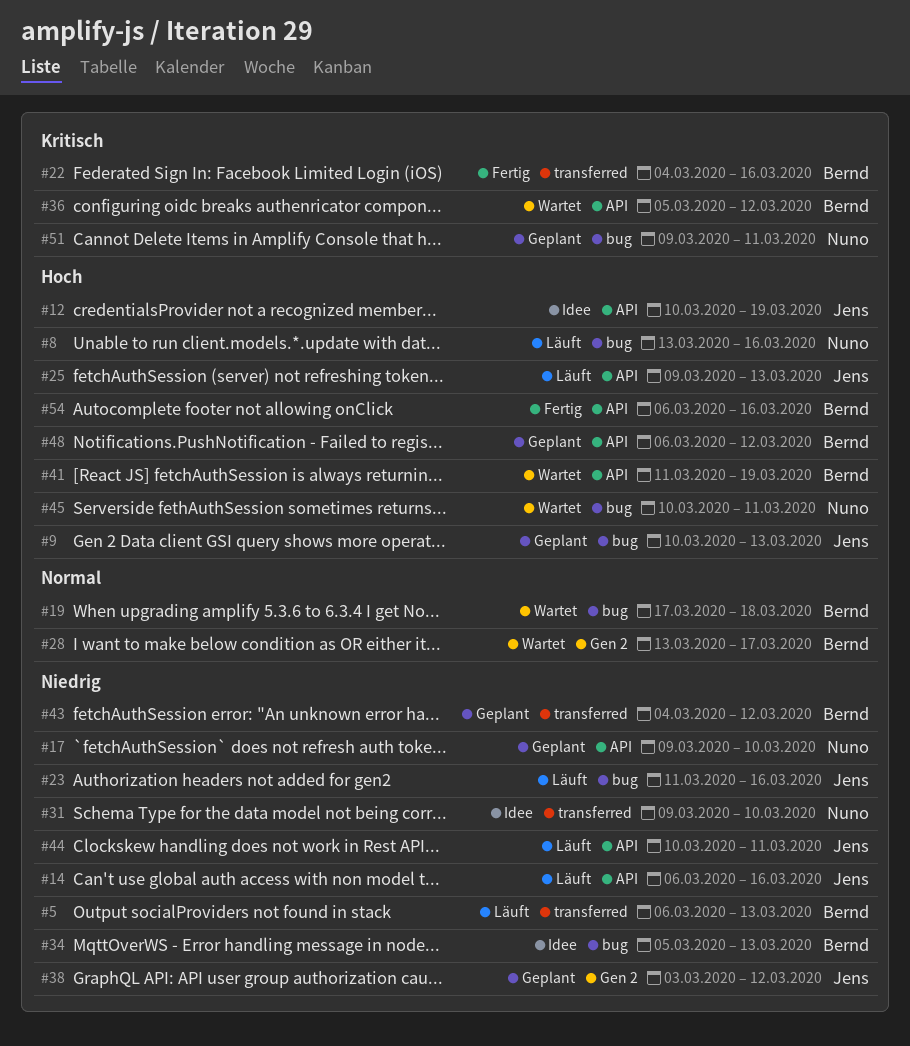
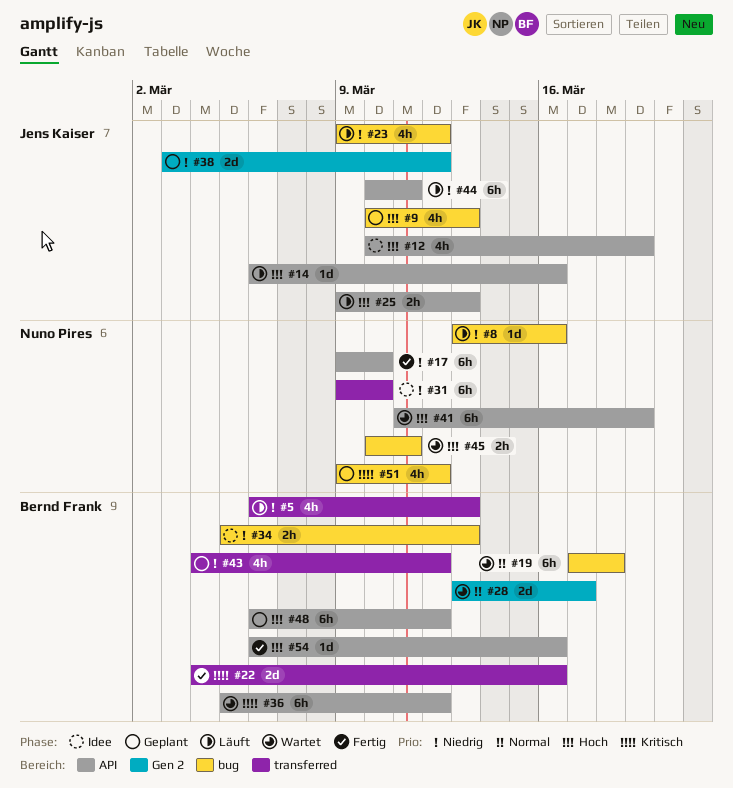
#8, priority: Hoch -> Niedrig
#14, priority: Niedrig -> Hoch
#17, status: Geplant -> Fertig
#23, start: Mar 11 -> Mar 9
#23, due: Mar 16 -> Mar 12
#41, owner: Bernd Frank -> Nuno Pires
#51, due: Mar 11 -> Mar 12

